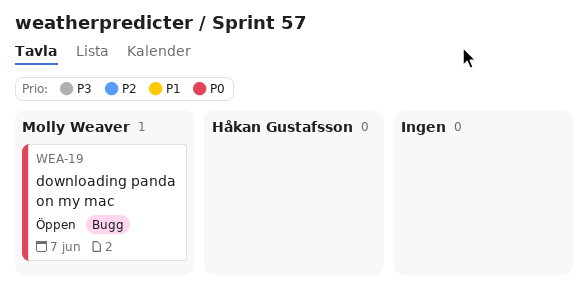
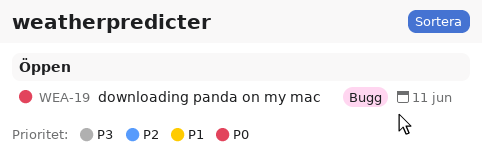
WEA-19, due: Jun 7 -> Jun 11

